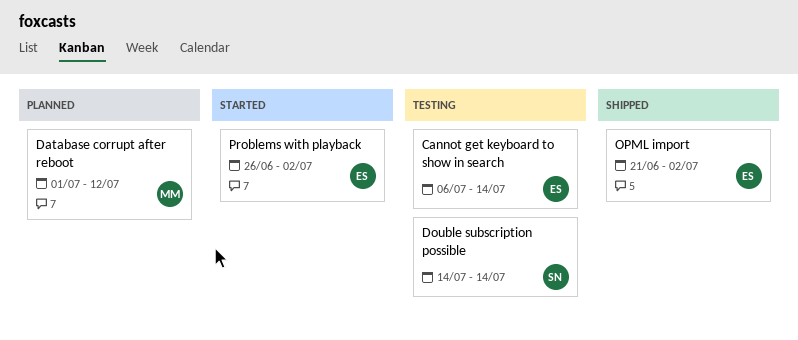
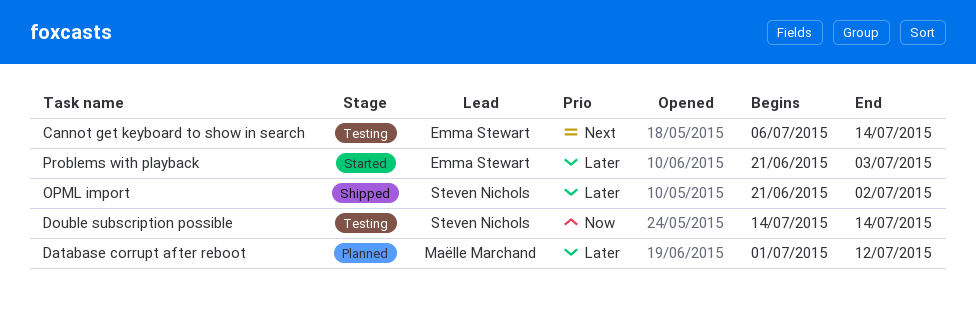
OPML import, owner: Emma Stewart -> Steven Nichols
Problems with playback, start: Jun 26 -> Jun 21
Problems with playback, due: Jul 2 -> Jul 3

